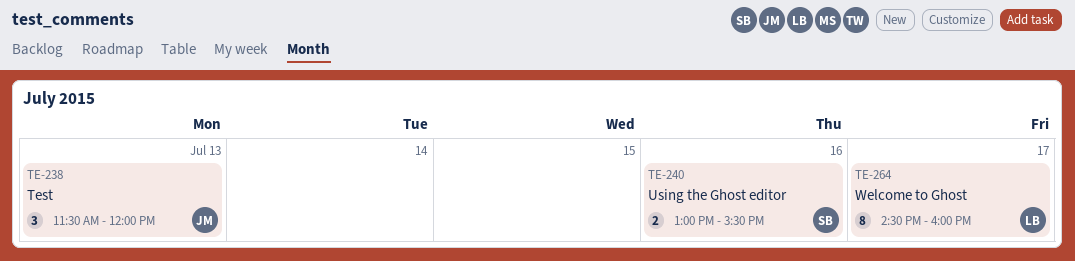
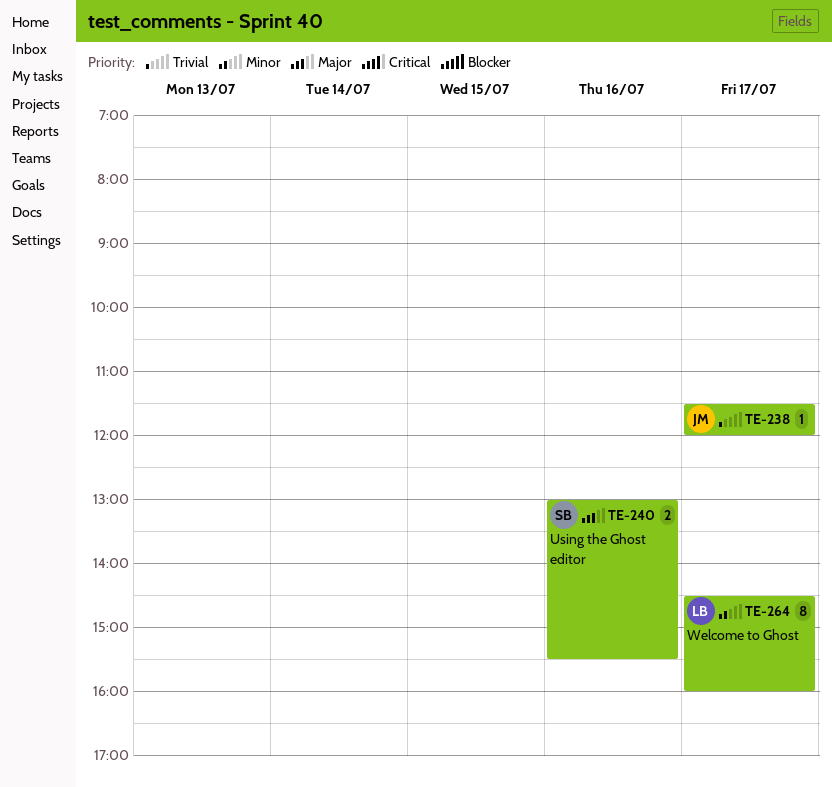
TE-238, estimate: 3 -> 1
TE-238, day: Jul 13 -> Jul 17

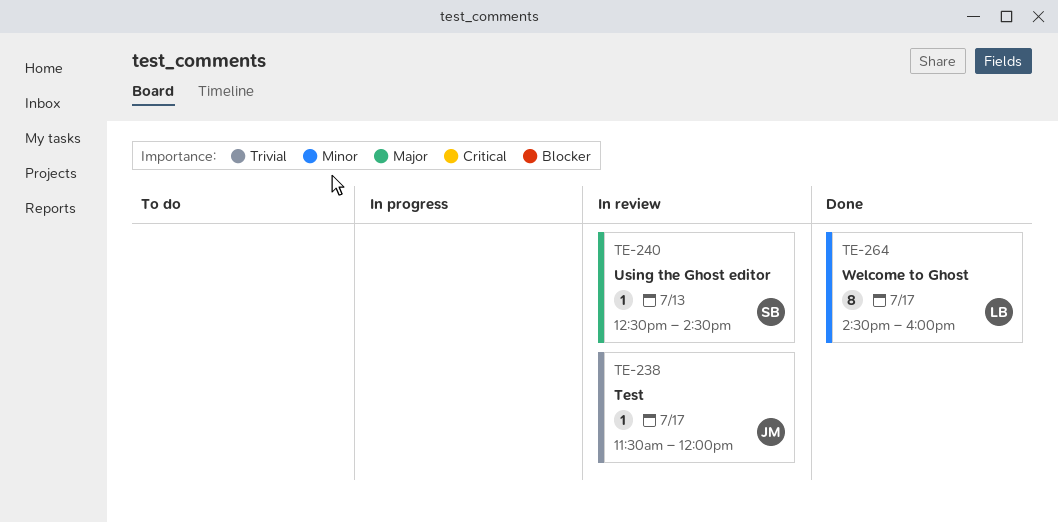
TE-240, estimate: 2 -> 1
TE-240, day: Jul 16 -> Jul 13
TE-240, begins: 13:00 -> 12:30
TE-240, ends: 15:30 -> 14:30

